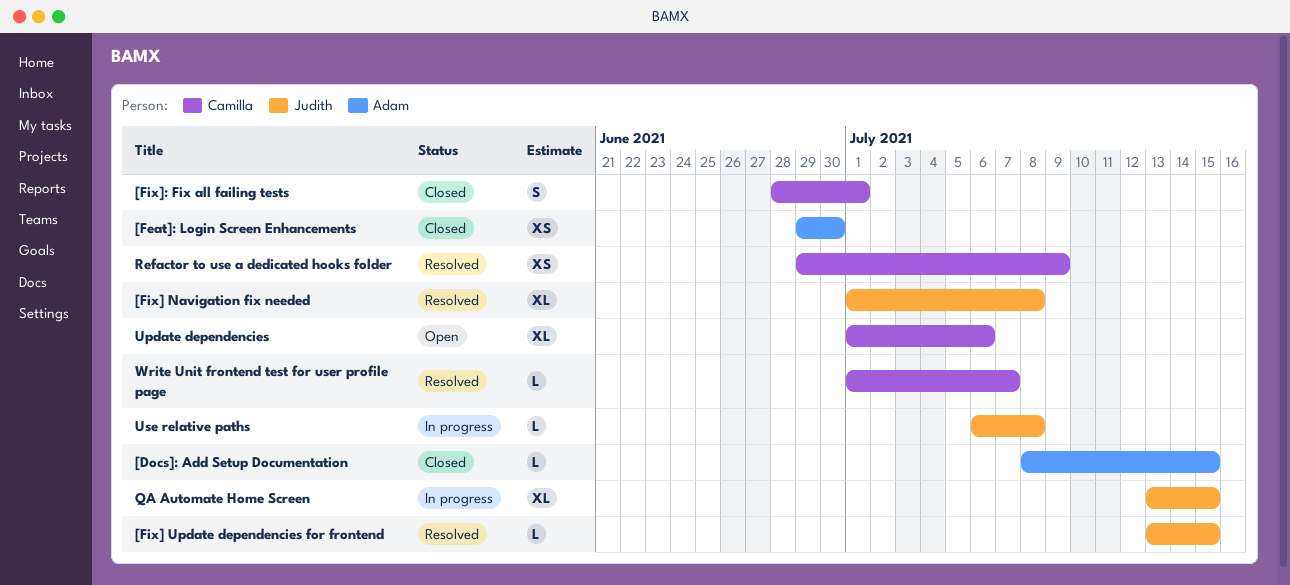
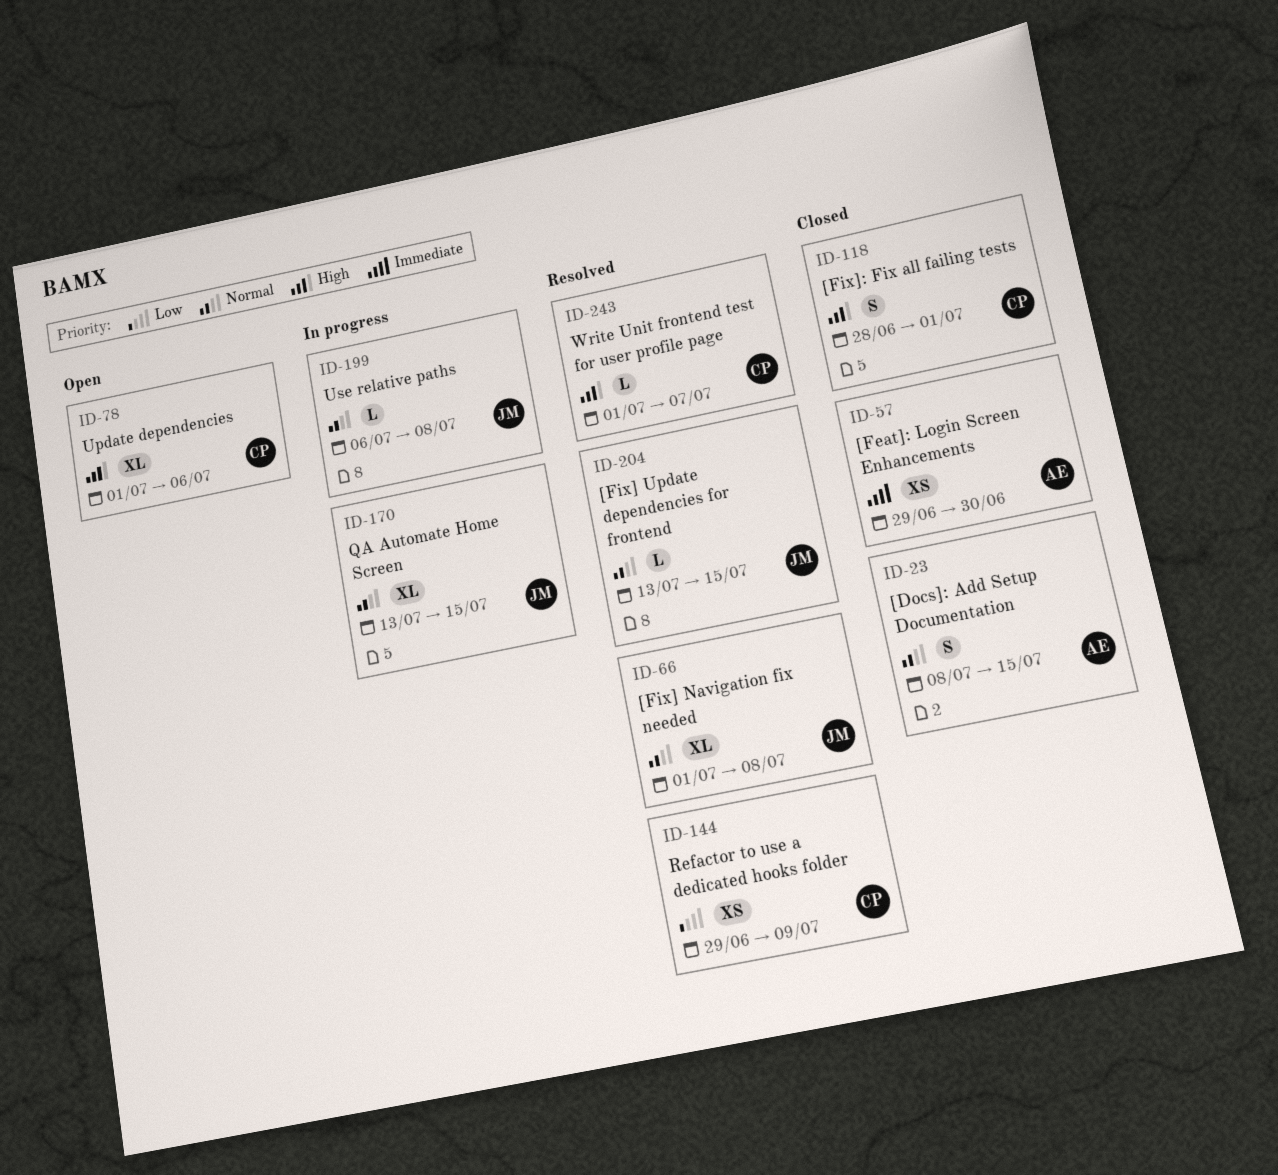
[Docs]: Add Setup Documentation, estimate: L -> S

